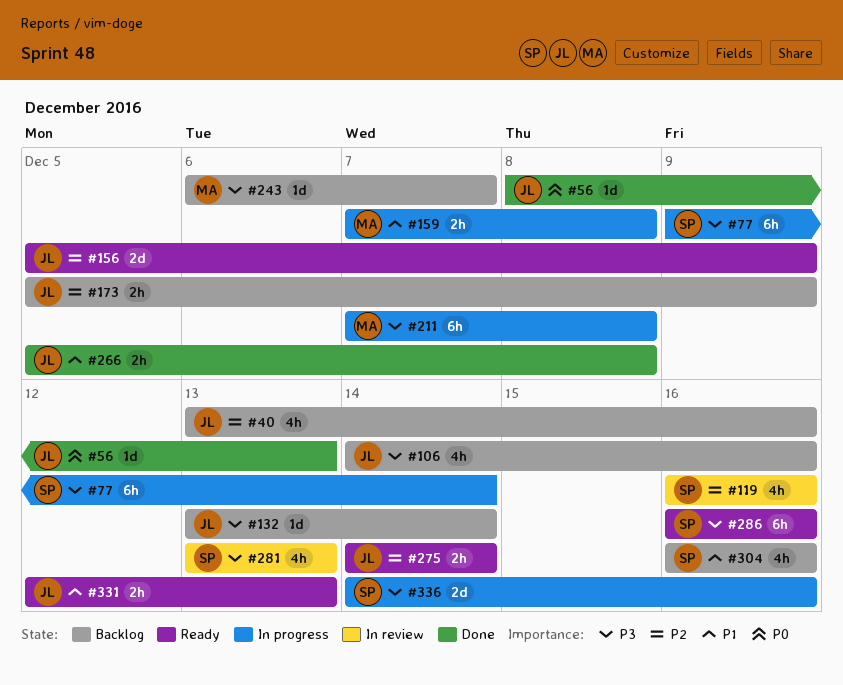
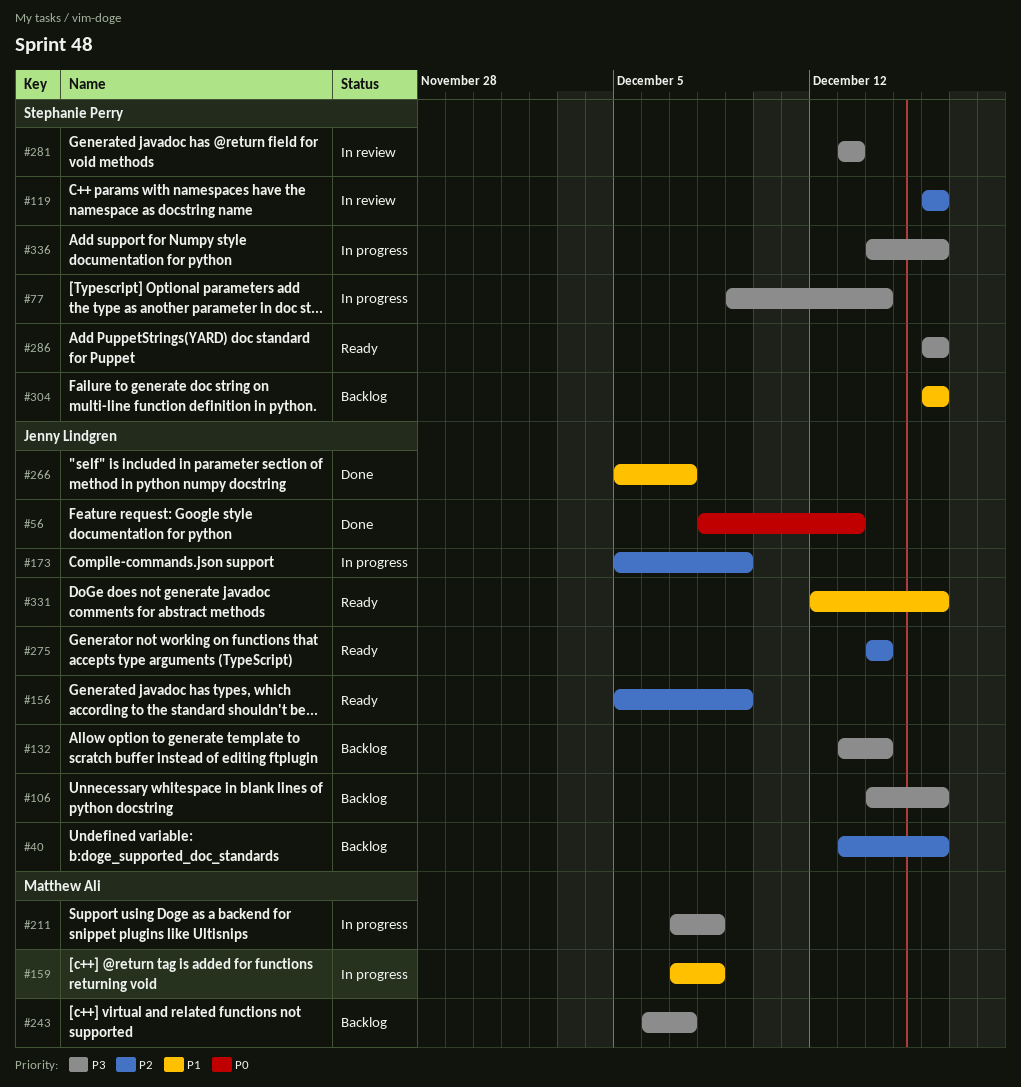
#173, status: Backlog -> In progress
#266, due: Dec 8 -> Dec 7
#331, due: Dec 13 -> Dec 16

